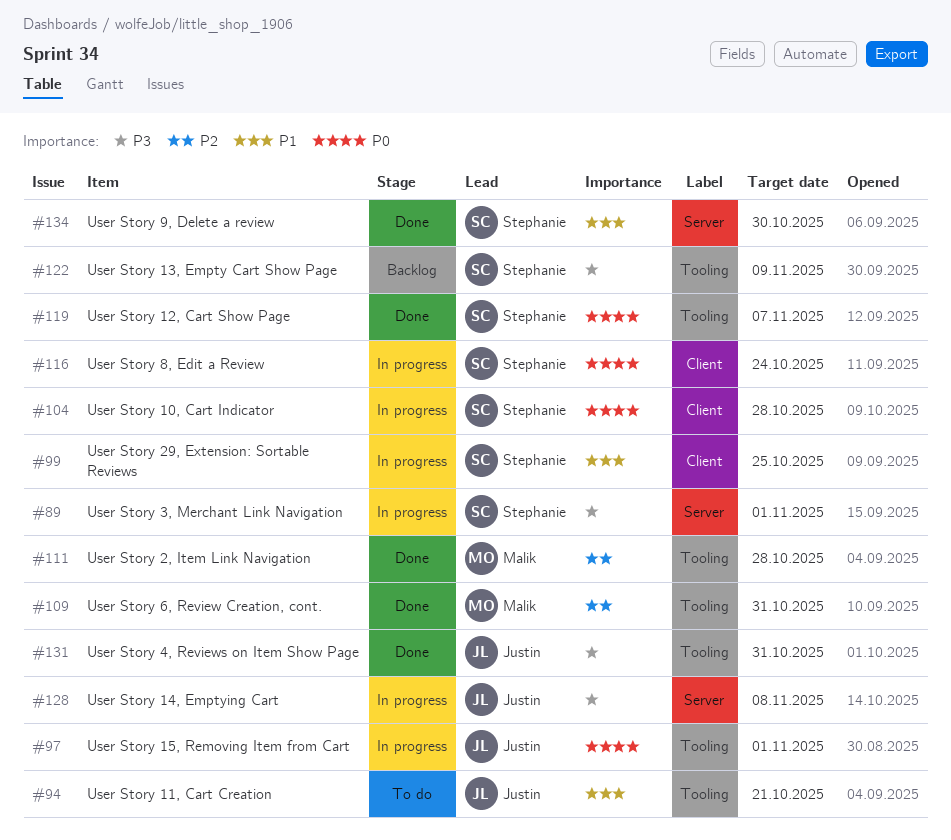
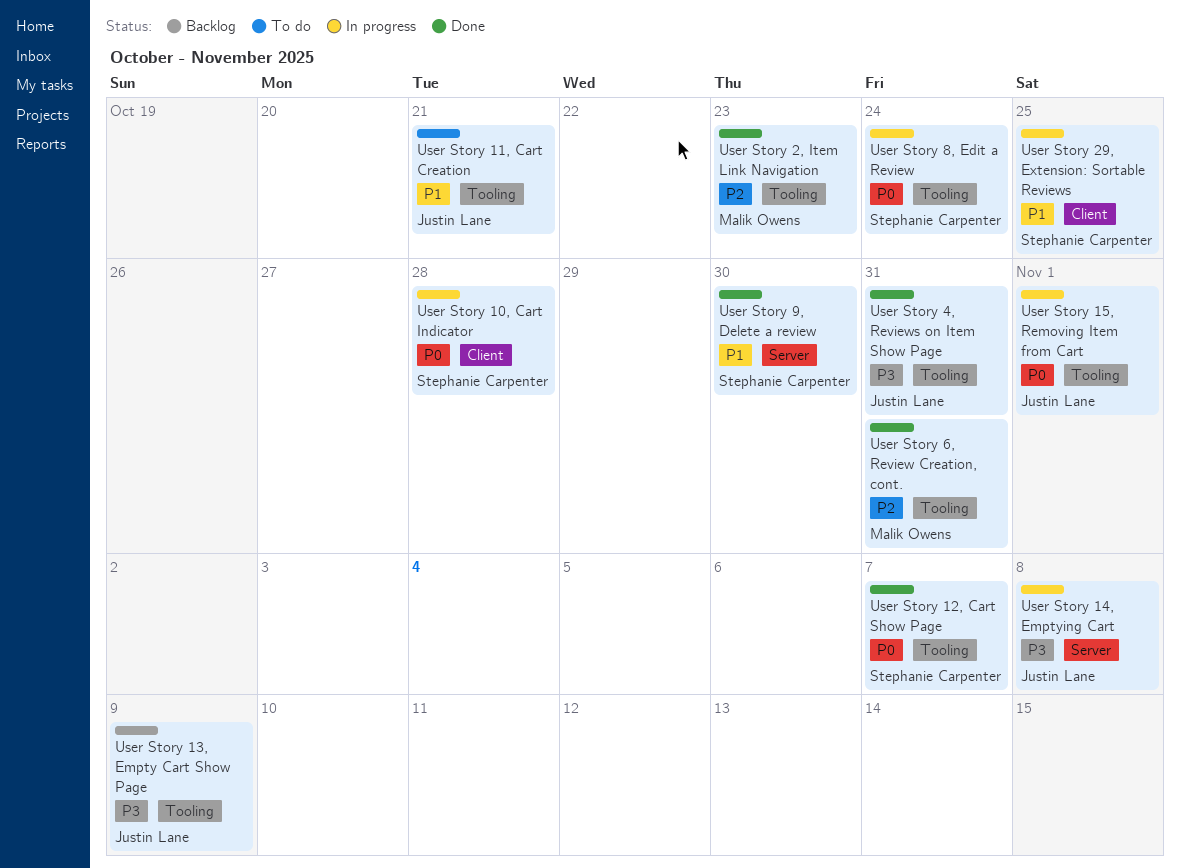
User Story 13, Empty Cart Show Page, owner: Stephanie Carpenter -> Justin Lane
User Story 2, Item Link Navigation, due: Oct 28 -> Oct 23
User Story 3, Merchant Link Navigation: present -> none
User Story 8, Edit a Review, label: Client -> Tooling

